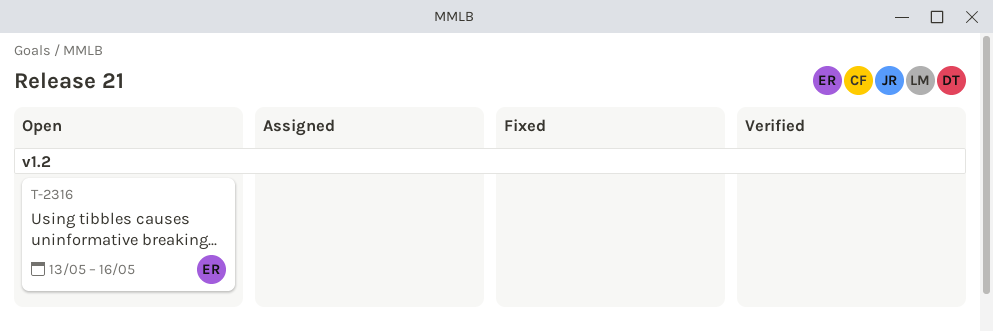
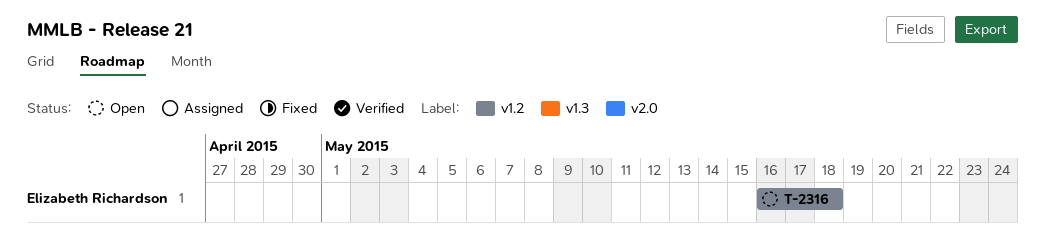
T-2316, start: May 13 -> May 16
T-2316, due: May 16 -> May 18

